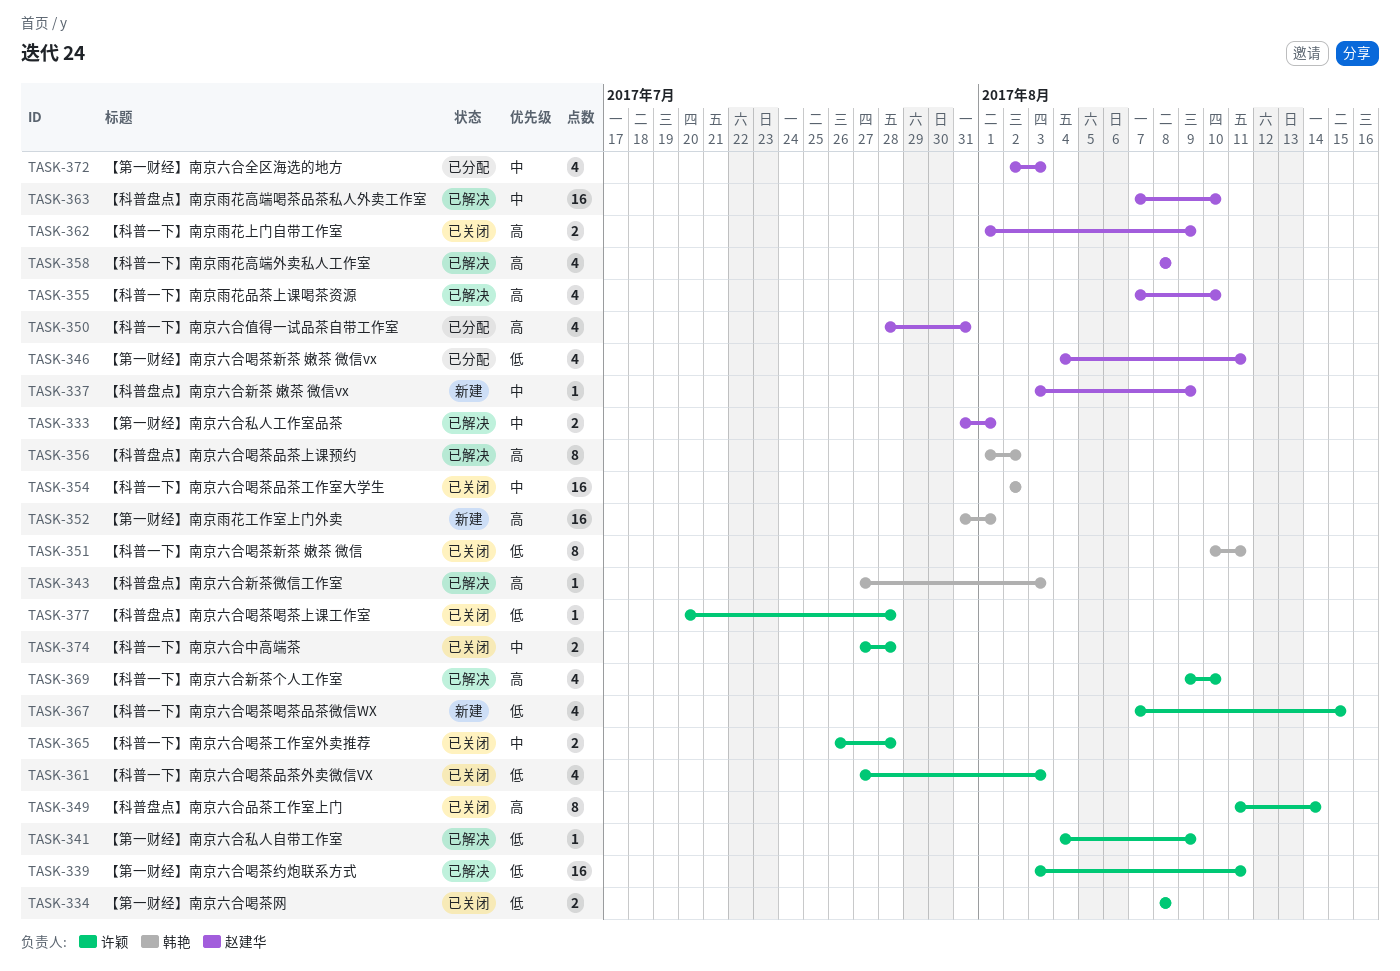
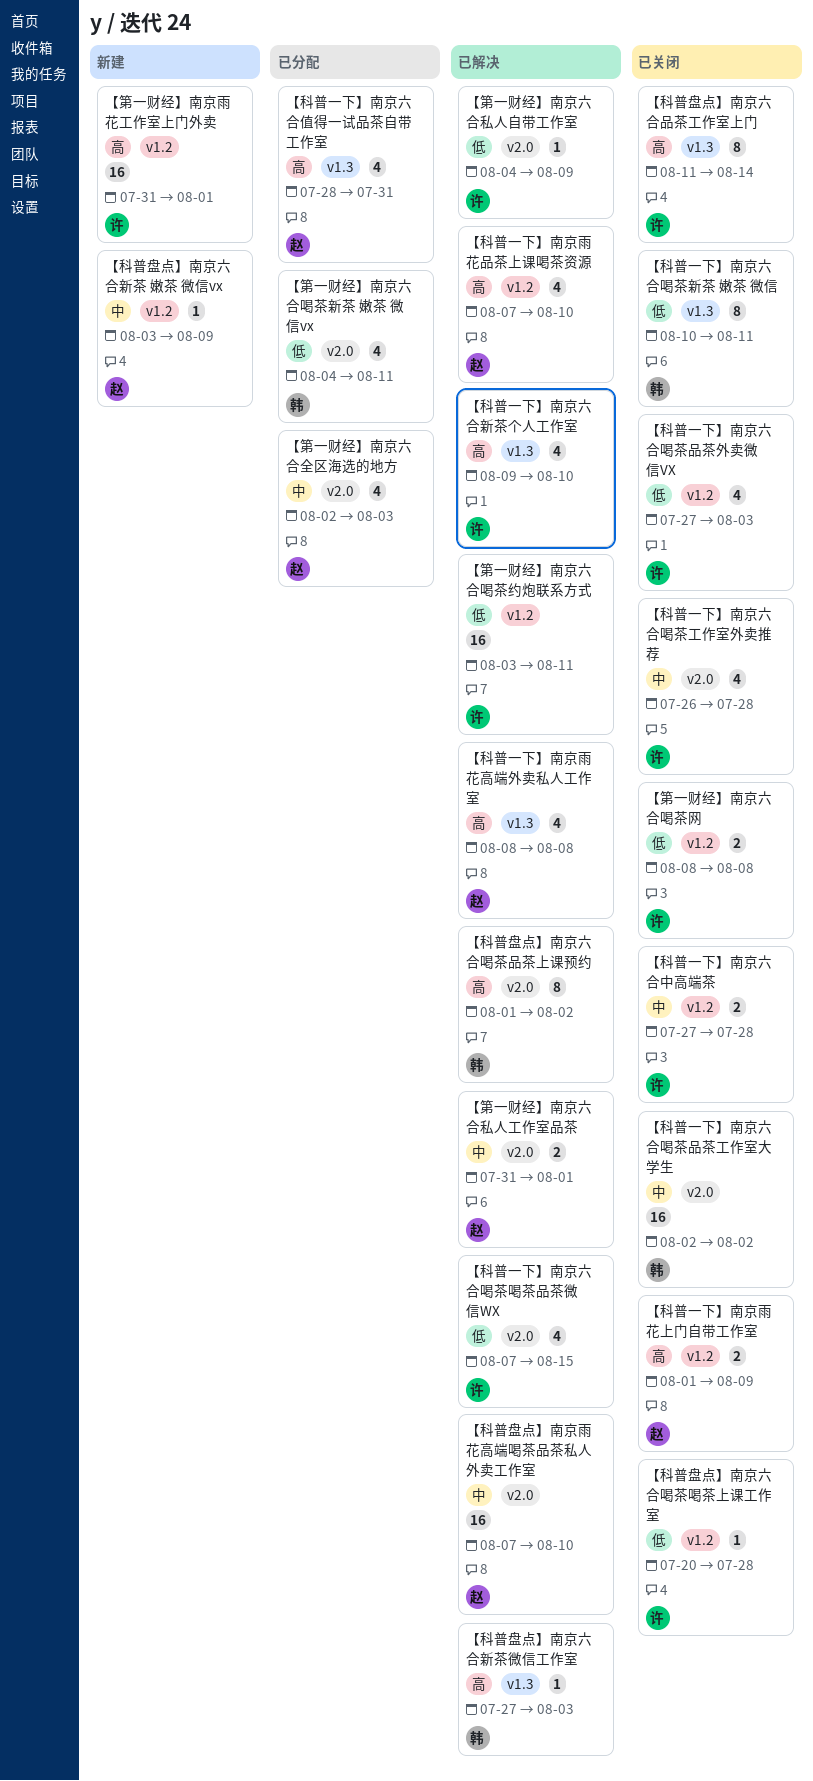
【科普一下】南京六合喝茶喝茶品茶微信WX, status: 新建 -> 已解决
【科普一下】南京六合喝茶工作室外卖推荐, estimate: 2 -> 4
【第一财经】南京六合喝茶新茶 嫩茶 微信vx, owner: 赵建华 -> 韩艳
【第一财经】南京雨花工作室上门外卖, owner: 韩艳 -> 许颖

